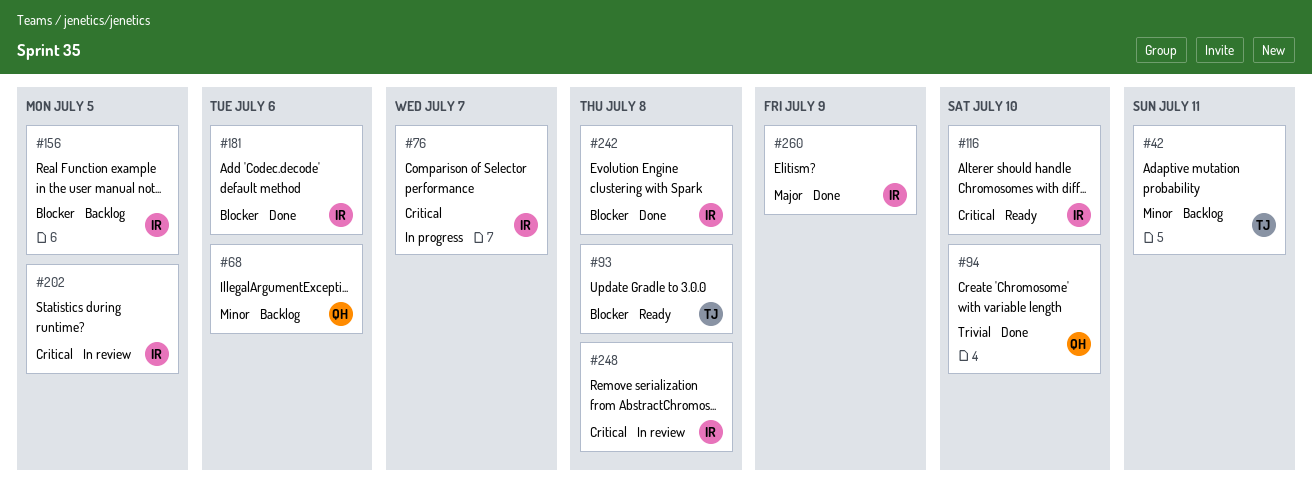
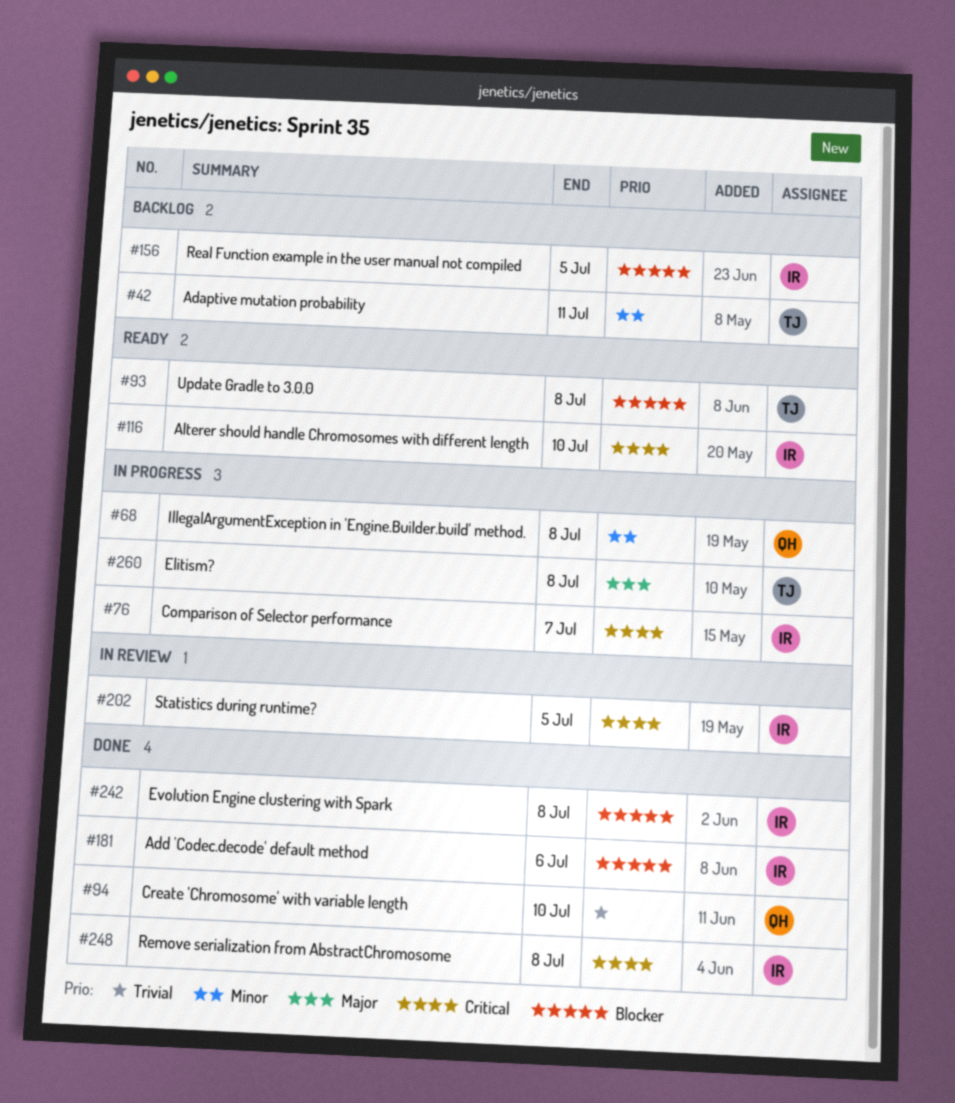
#68, status: Backlog -> In progress
#68, due: Jul 6 -> Jul 8
#248, status: In review -> Done
#260, status: Done -> In progress
#260, owner: IR -> TJ
#260, due: Jul 9 -> Jul 8

